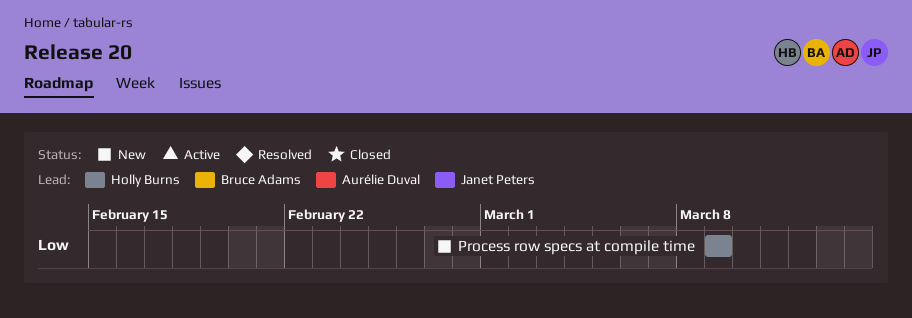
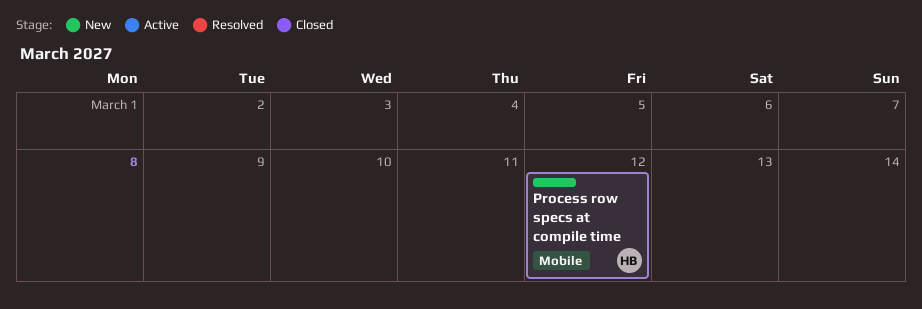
Process row specs at compile time, due: Mar 9 -> Mar 12

